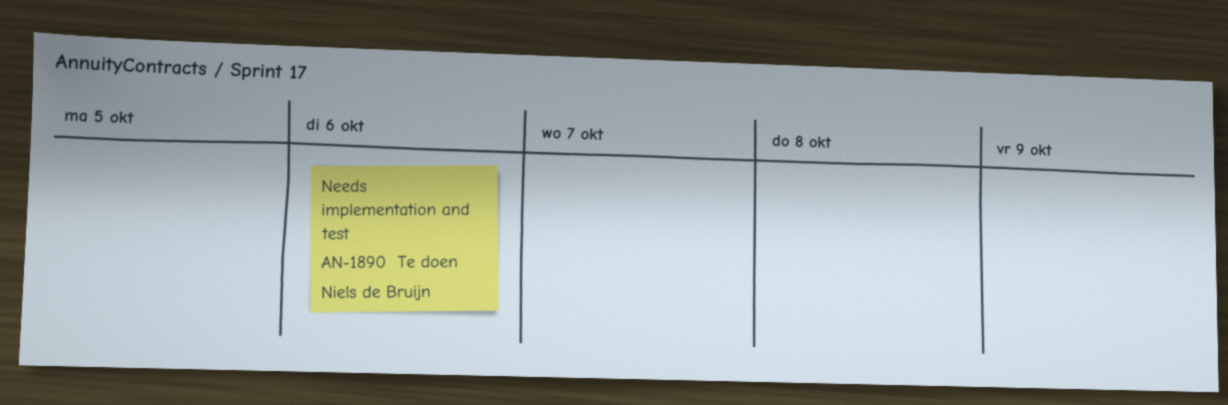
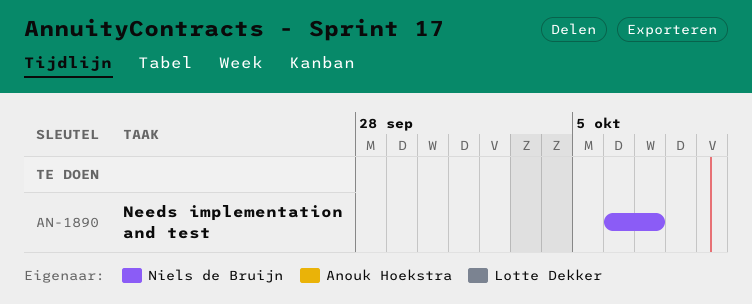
AN-1890, due: Oct 6 -> Oct 7

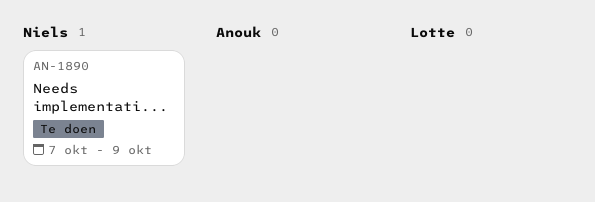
AN-1890, start: Oct 6 -> Oct 7
AN-1890, due: Oct 7 -> Oct 9

